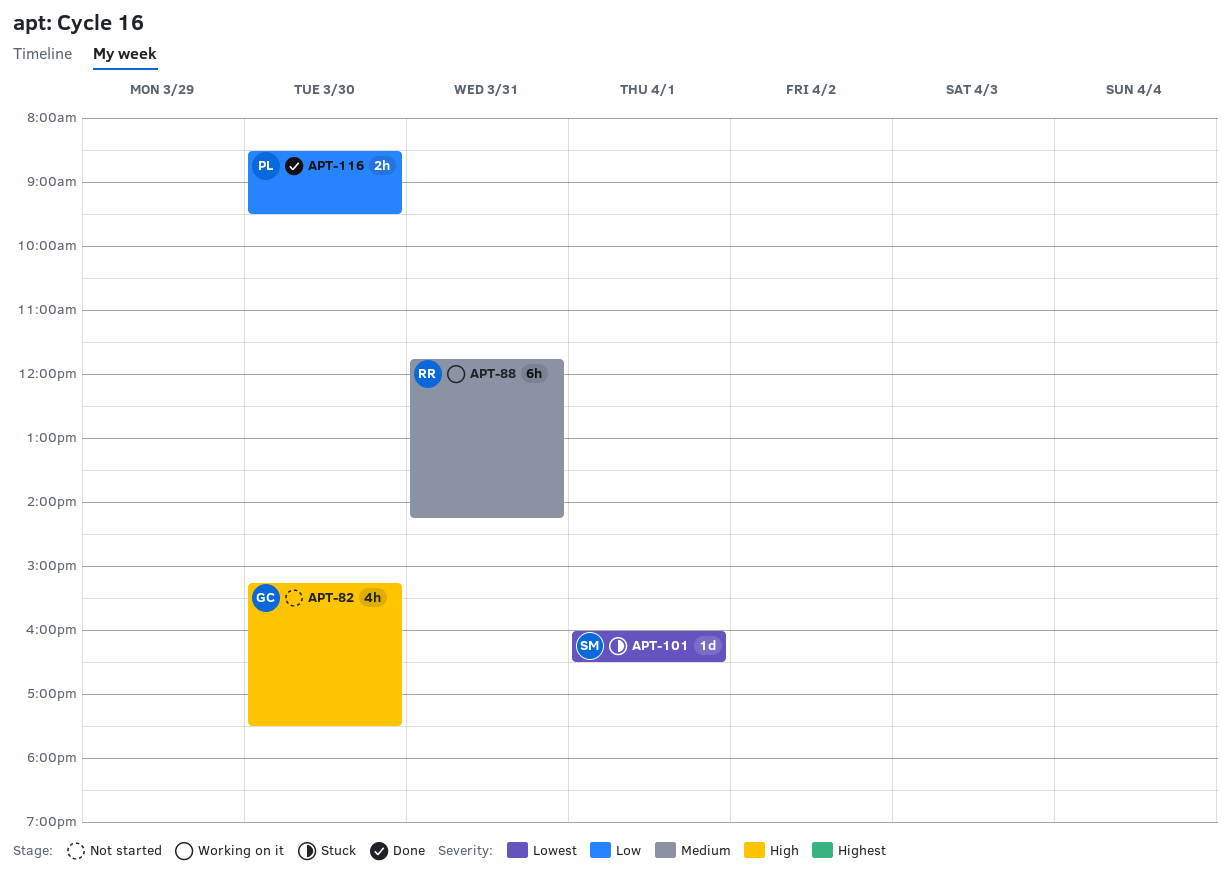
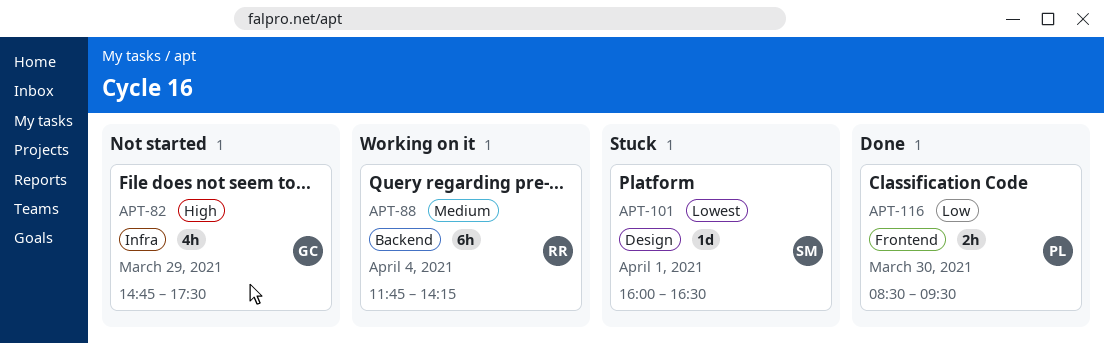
APT-82, day: Mar 30 -> Mar 29
APT-82, begins: 15:15 -> 14:45
APT-88, day: Mar 31 -> Apr 4

